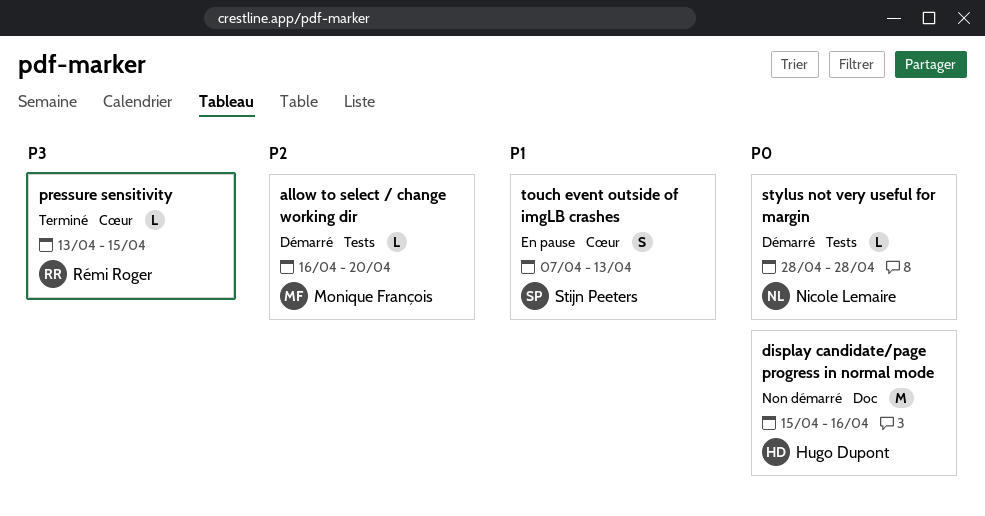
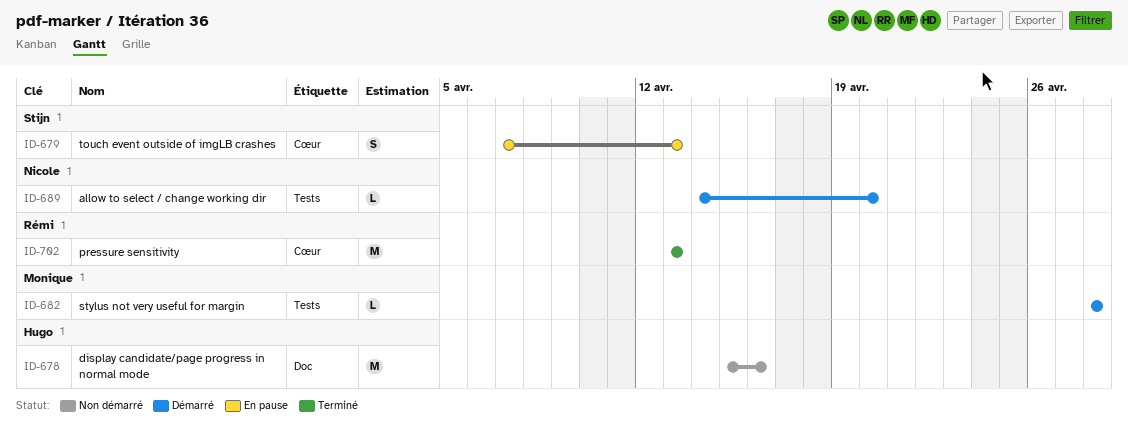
allow to select / change working dir, owner: Monique François -> Nicole Lemaire
allow to select / change working dir, start: Apr 16 -> Apr 14
pressure sensitivity, estimate: L -> M
pressure sensitivity, due: Apr 15 -> Apr 13
stylus not very useful for margin, owner: Nicole Lemaire -> Monique François

